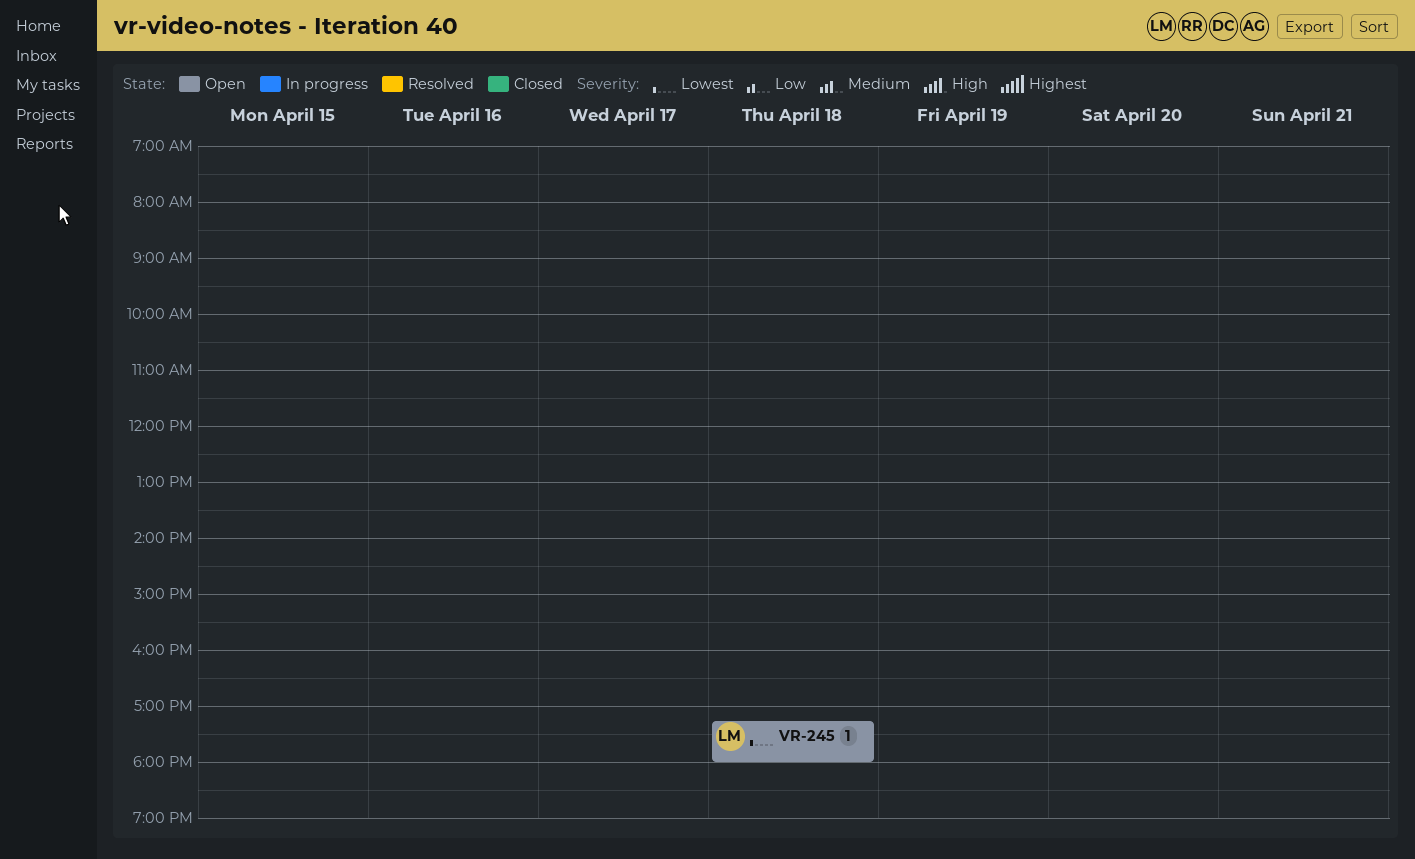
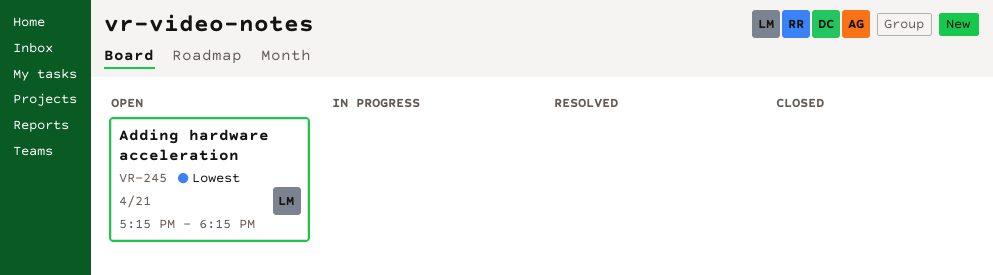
VR-245, day: Apr 18 -> Apr 21
VR-245, ends: 18:00 -> 18:15

